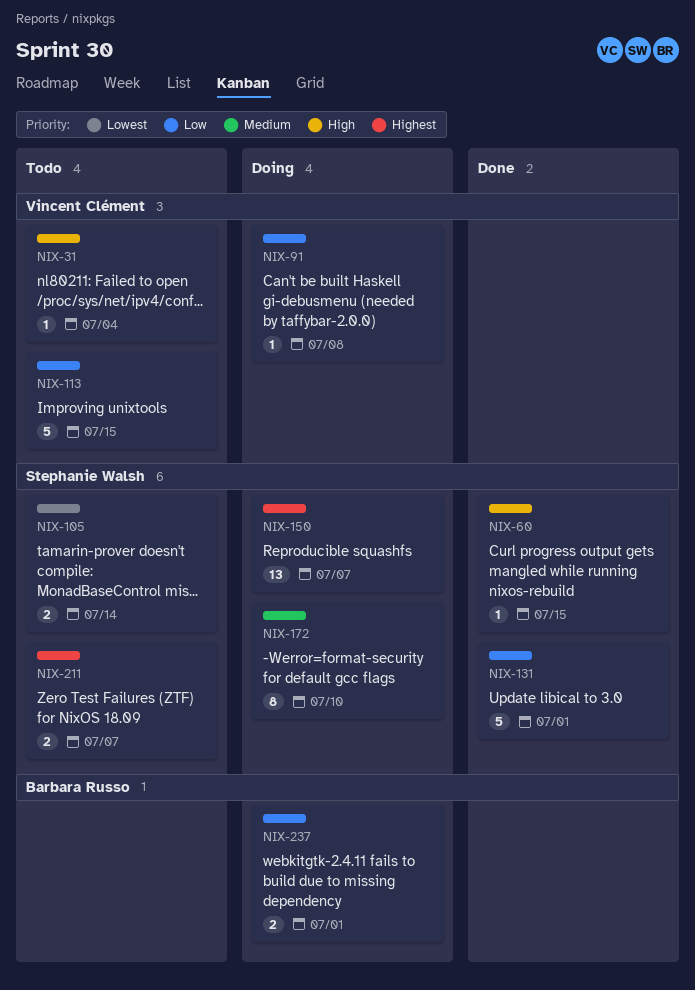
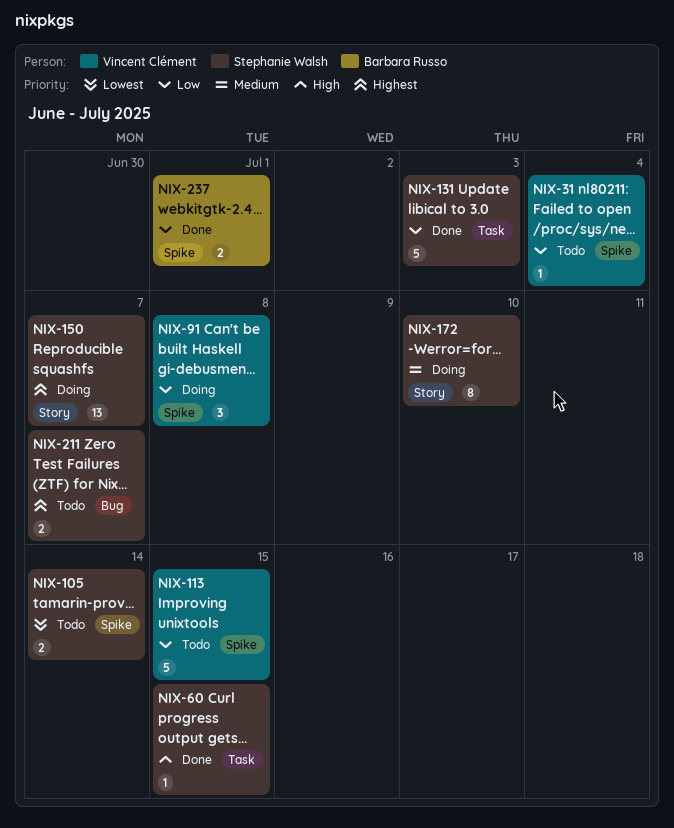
NIX-31, priority: High -> Low
NIX-91, estimate: 1 -> 3
NIX-131, due: Jul 1 -> Jul 3
NIX-237, status: Doing -> Done

